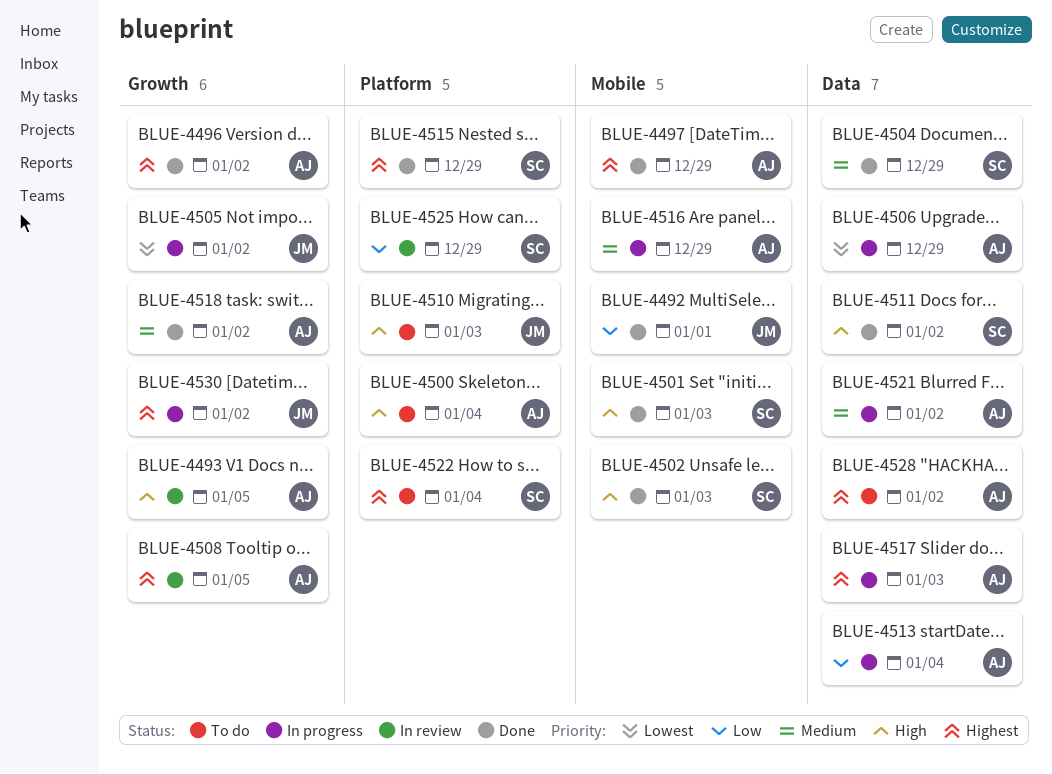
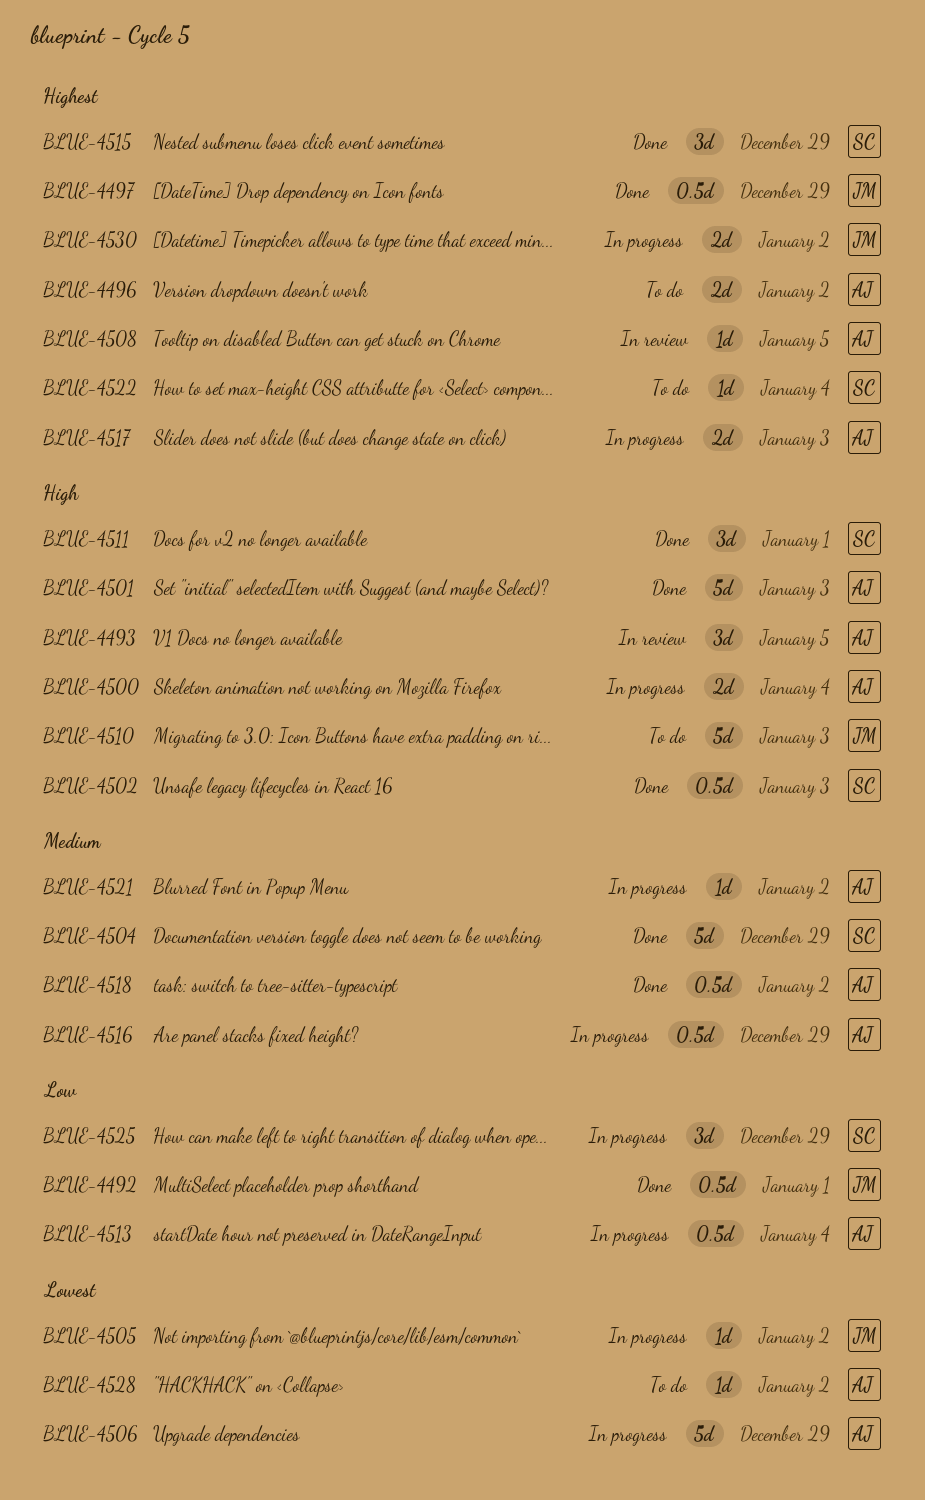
BLUE-4496, status: Done -> To do
BLUE-4497, owner: AJ -> JM
BLUE-4500, status: To do -> In progress
BLUE-4501, owner: SC -> AJ
BLUE-4511, due: Jan 2 -> Jan 1
BLUE-4525, status: In review -> In progress
BLUE-4528, priority: Highest -> Lowest

